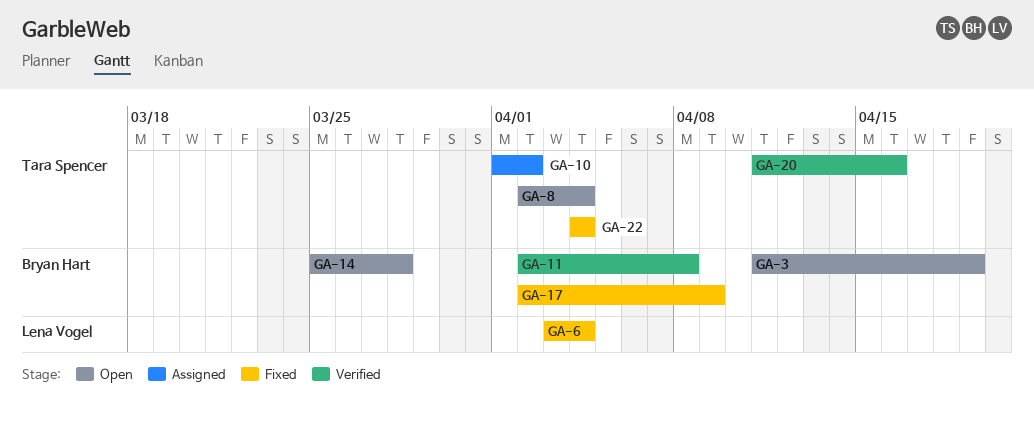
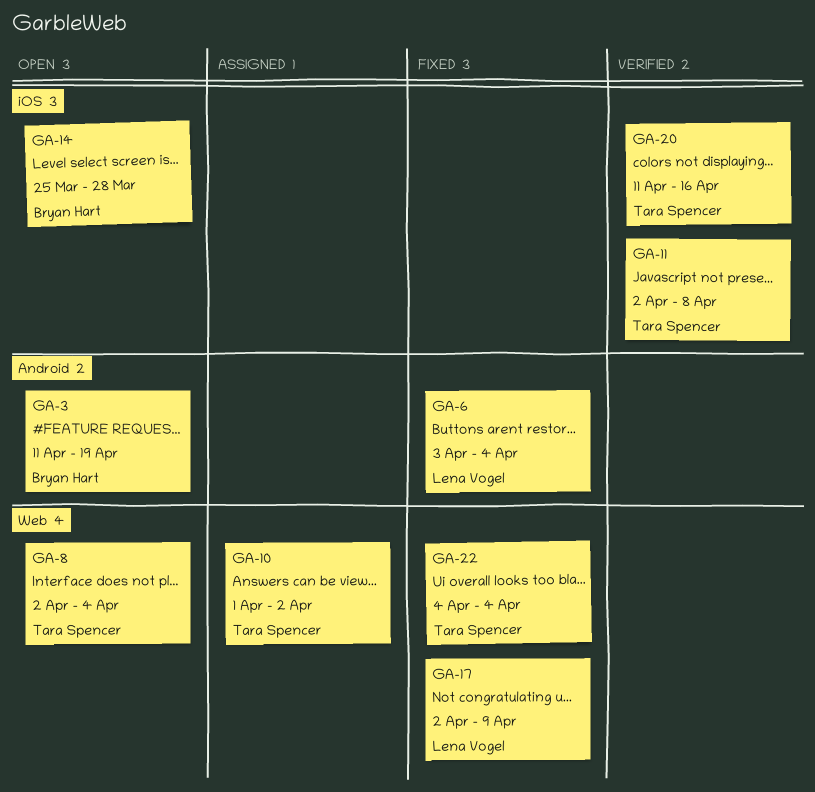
GA-11, owner: Bryan Hart -> Tara Spencer
GA-17, owner: Bryan Hart -> Lena Vogel

